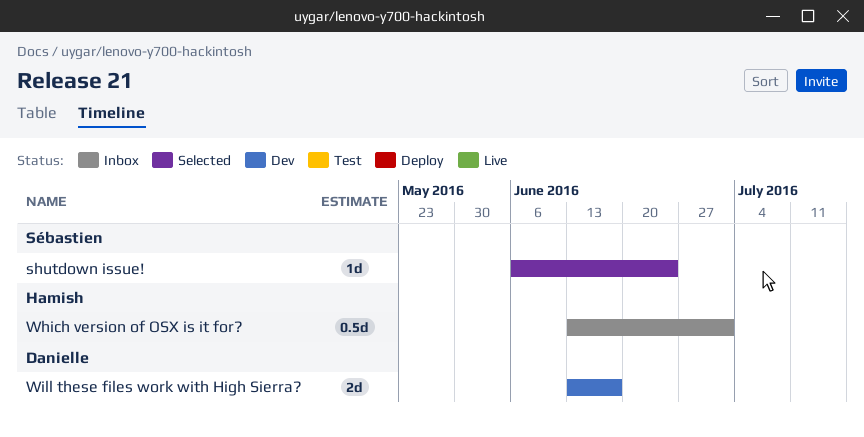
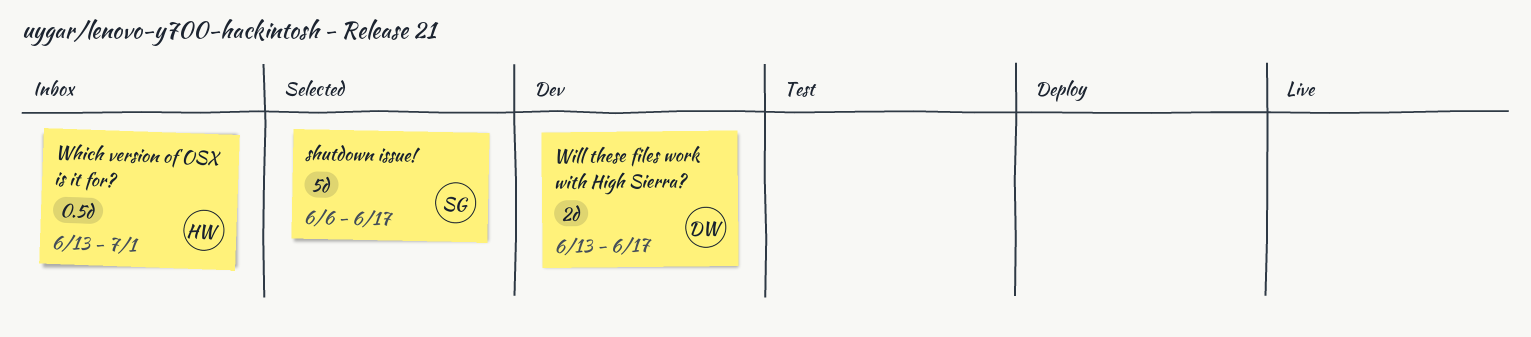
shutdown issue!, estimate: 1d -> 5d
shutdown issue!, due: Jun 24 -> Jun 17

